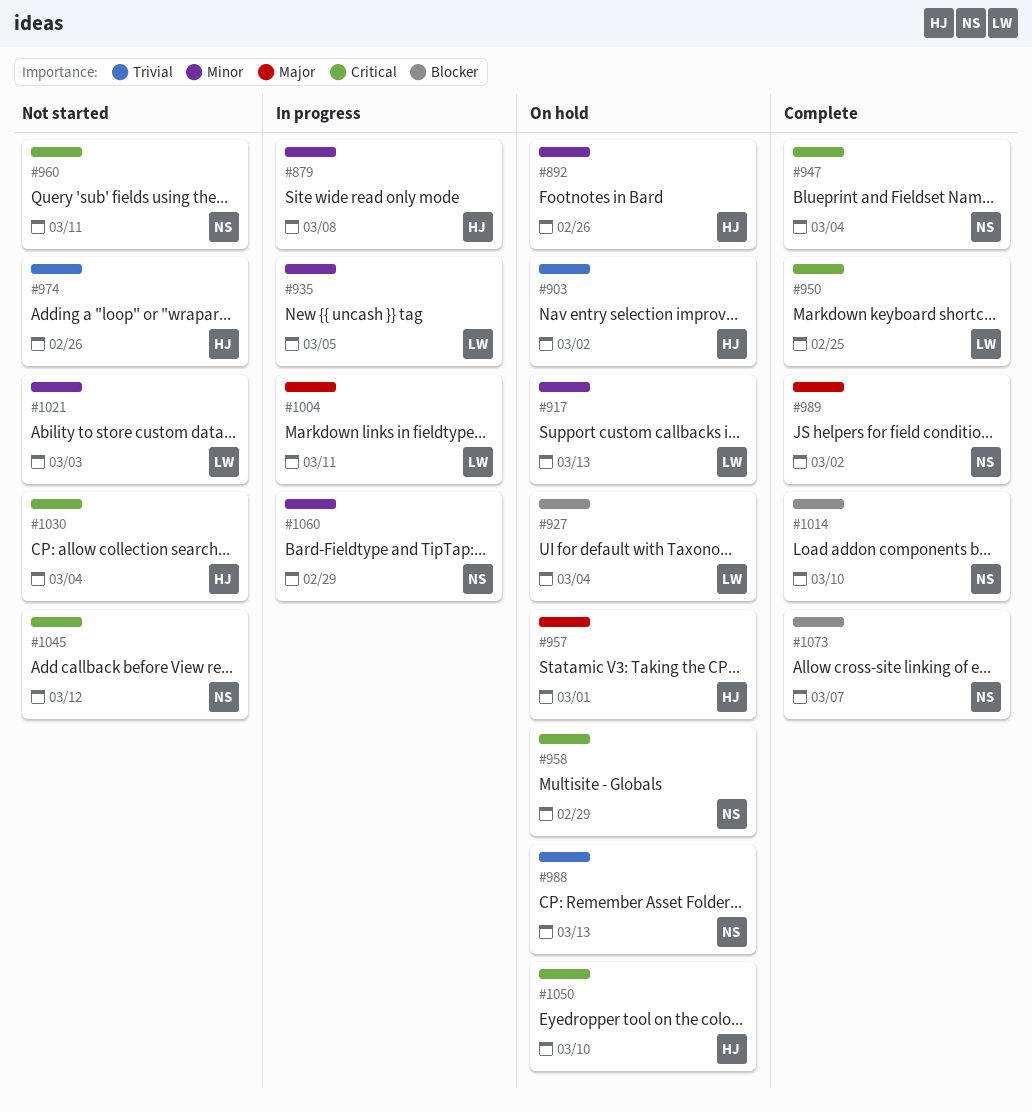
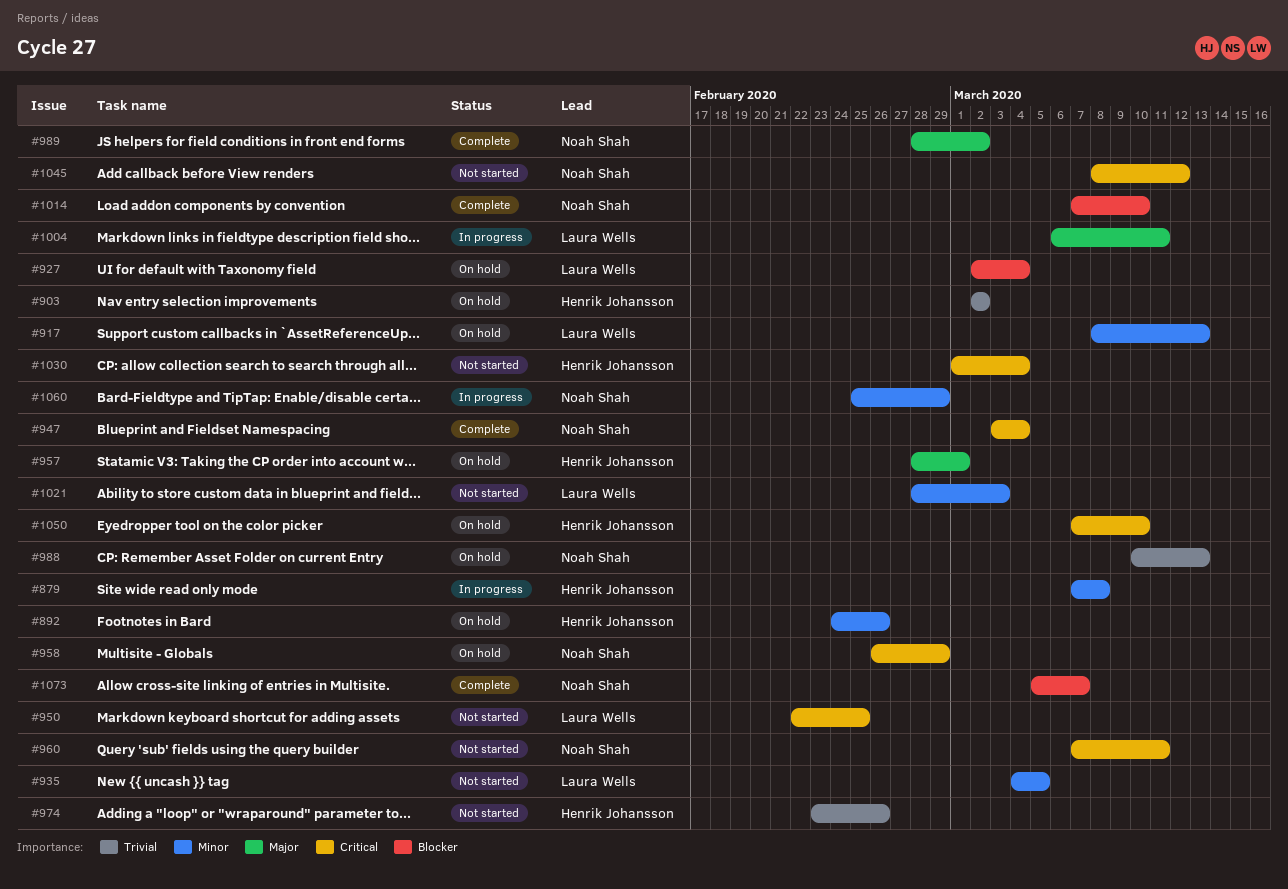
#935, status: In progress -> Not started
#950, status: Complete -> Not started

